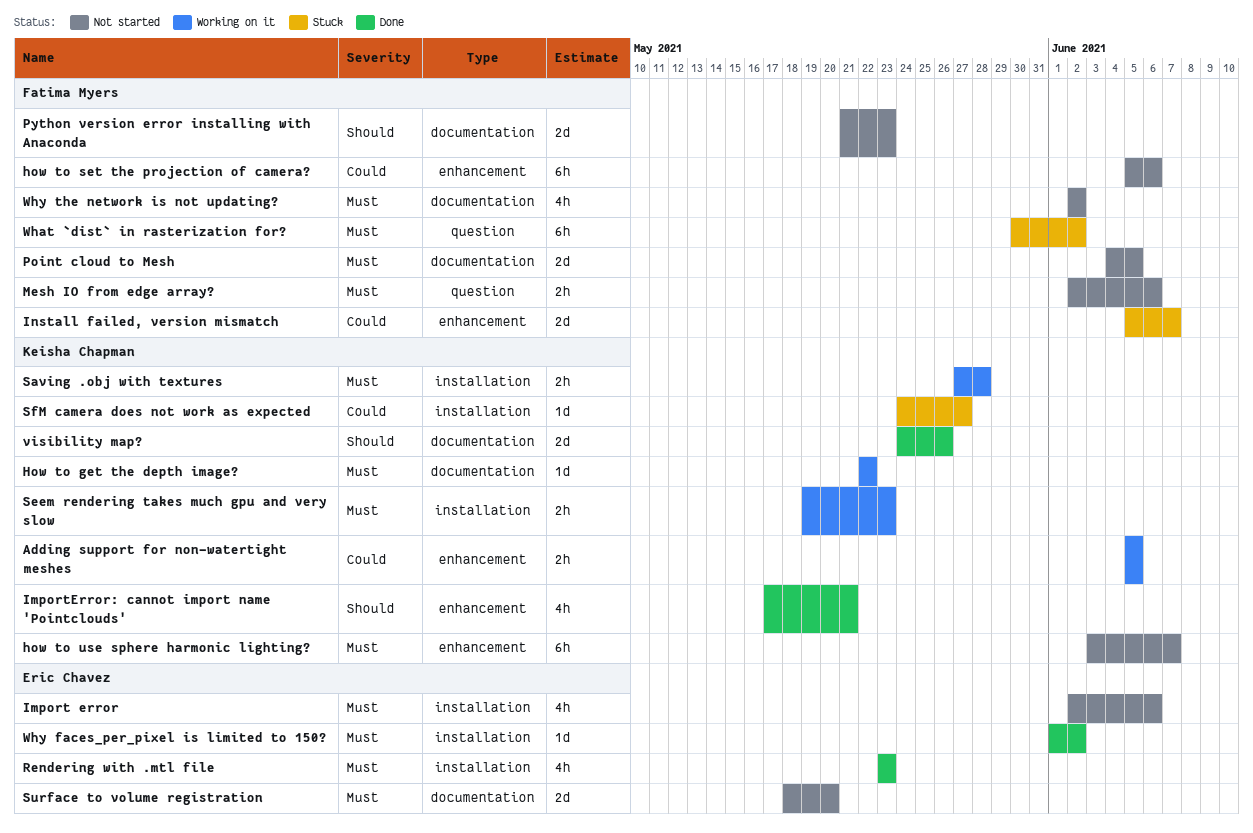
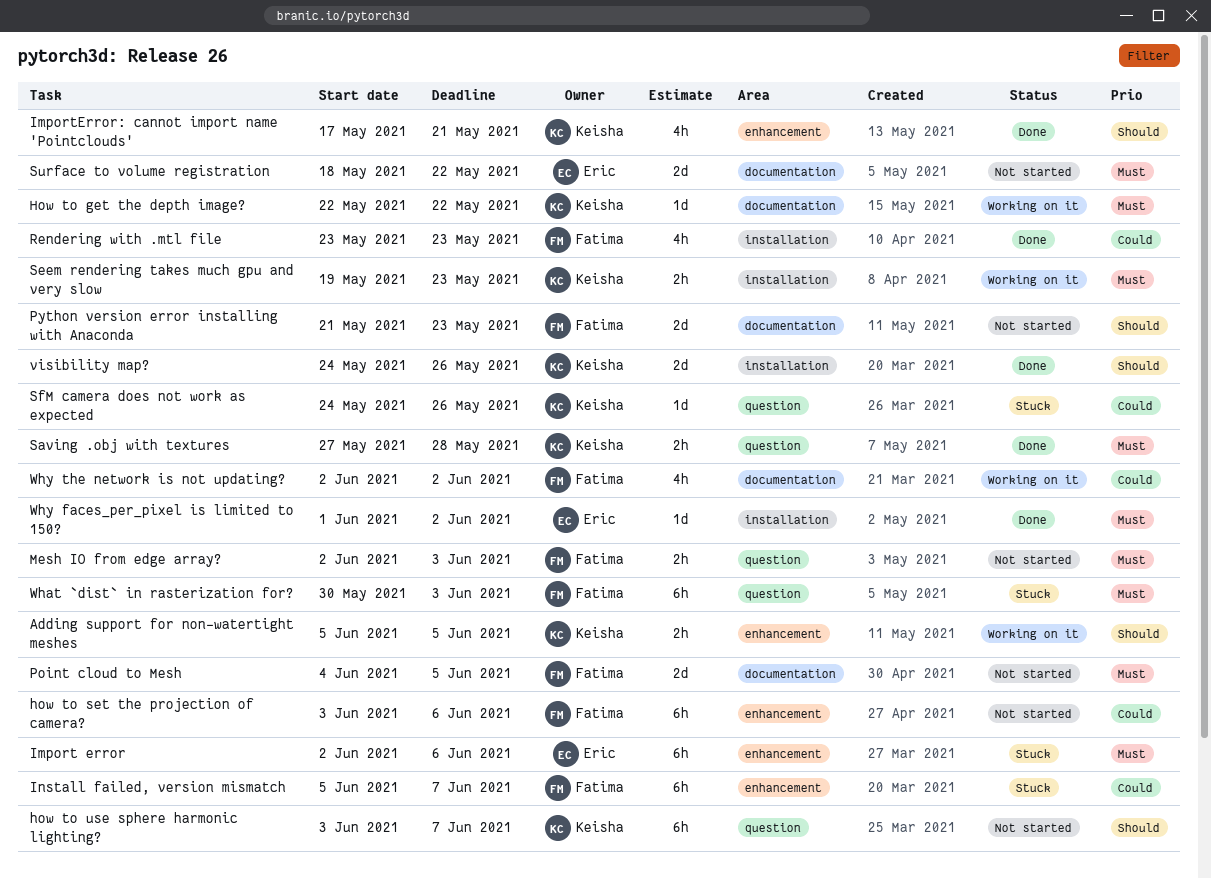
Adding support for non-watertight meshes, priority: Could -> Should
how to set the projection of camera?, start: Jun 5 -> Jun 3
how to use sphere harmonic lighting?, priority: Must -> Should
how to use sphere harmonic lighting?, label: enhancement -> question
Import error, status: Not started -> Stuck
Import error, label: installation -> enhancement
Import error, estimate: 4h -> 6h
Install failed, version mismatch, estimate: 2d -> 6h
Mesh IO from edge array?, due: Jun 6 -> Jun 3
Rendering with .mtl file, owner: Eric Chavez -> Fatima Myers
Rendering with .mtl file, priority: Must -> Could
Saving .obj with textures, status: Working on it -> Done
Saving .obj with textures, label: installation -> question
SfM camera does not work as expected, label: installation -> question
SfM camera does not work as expected, due: May 27 -> May 26
Surface to volume registration, due: May 20 -> May 22
visibility map?, label: documentation -> installation
What `dist` in rasterization for?, due: Jun 2 -> Jun 3
Why the network is not updating?, status: Not started -> Working on it
Why the network is not updating?, priority: Must -> Could

